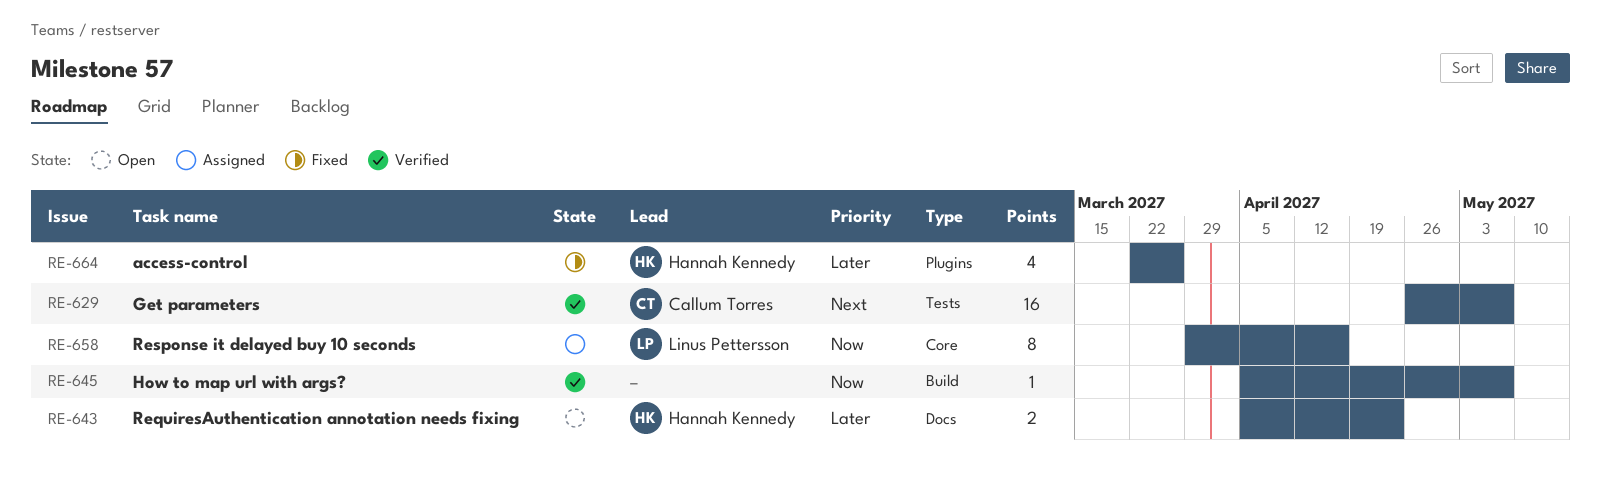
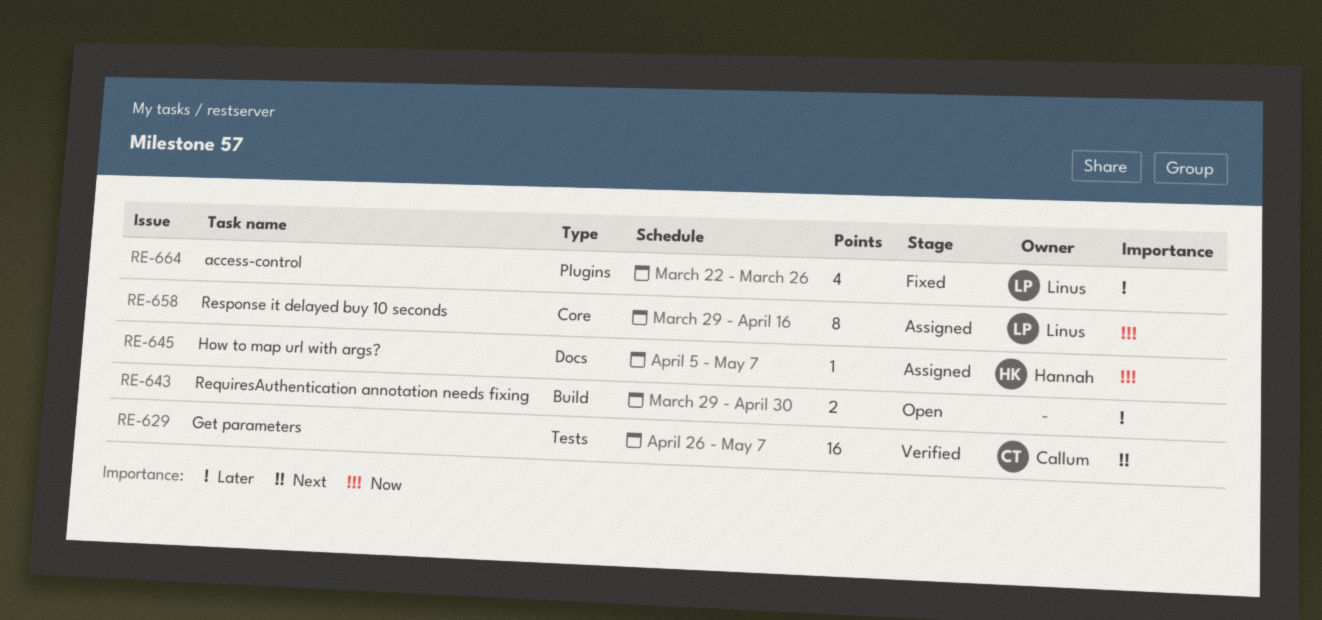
RE-643, owner: Hannah Kennedy -> none
RE-643, label: Docs -> Build
RE-643, start: Apr 5 -> Mar 29
RE-643, due: Apr 23 -> Apr 30
RE-645, status: Verified -> Assigned
RE-645, owner: none -> Hannah Kennedy
RE-645, label: Build -> Docs
RE-664, owner: Hannah Kennedy -> Linus Pettersson

